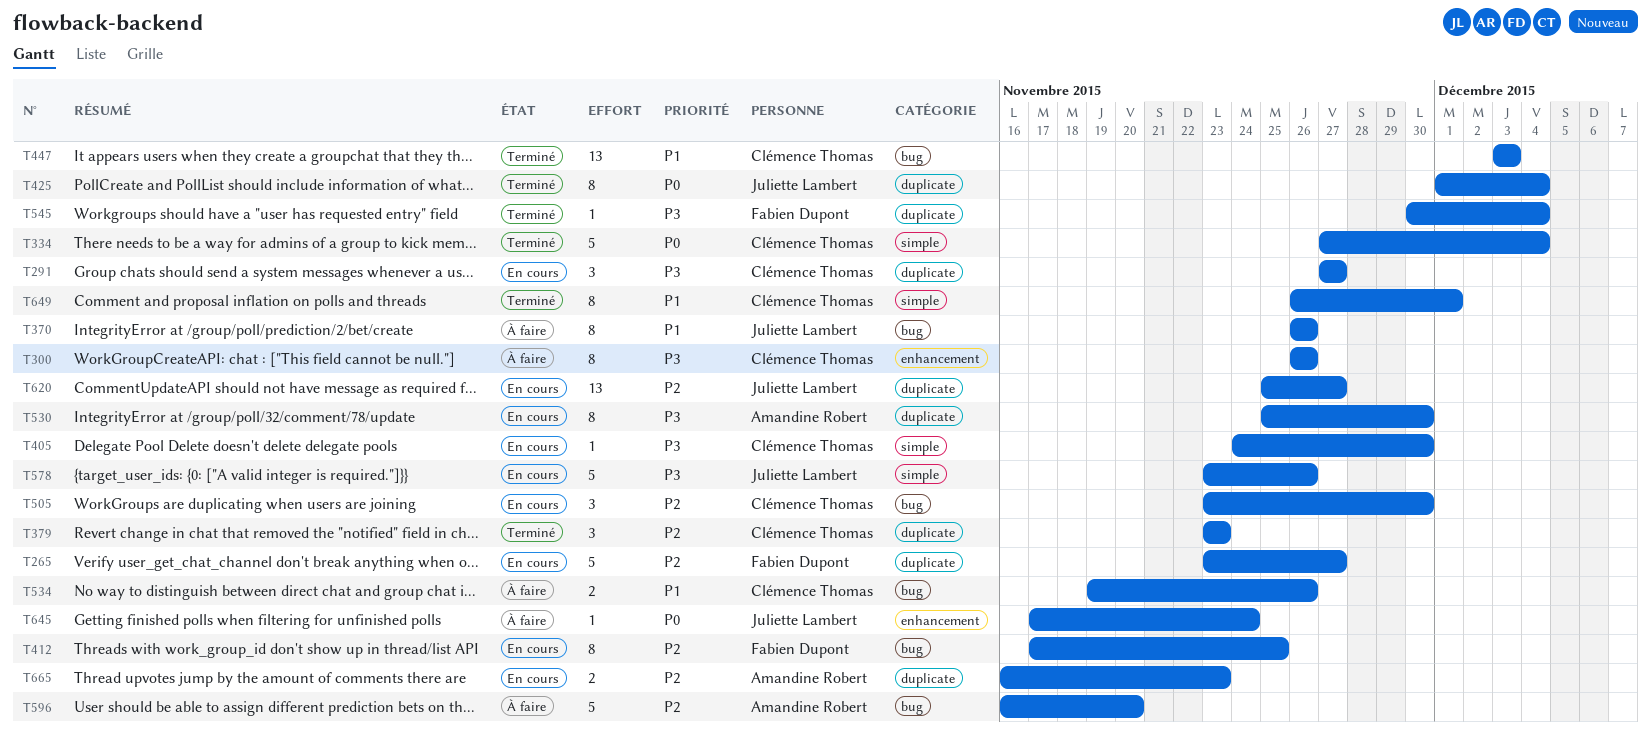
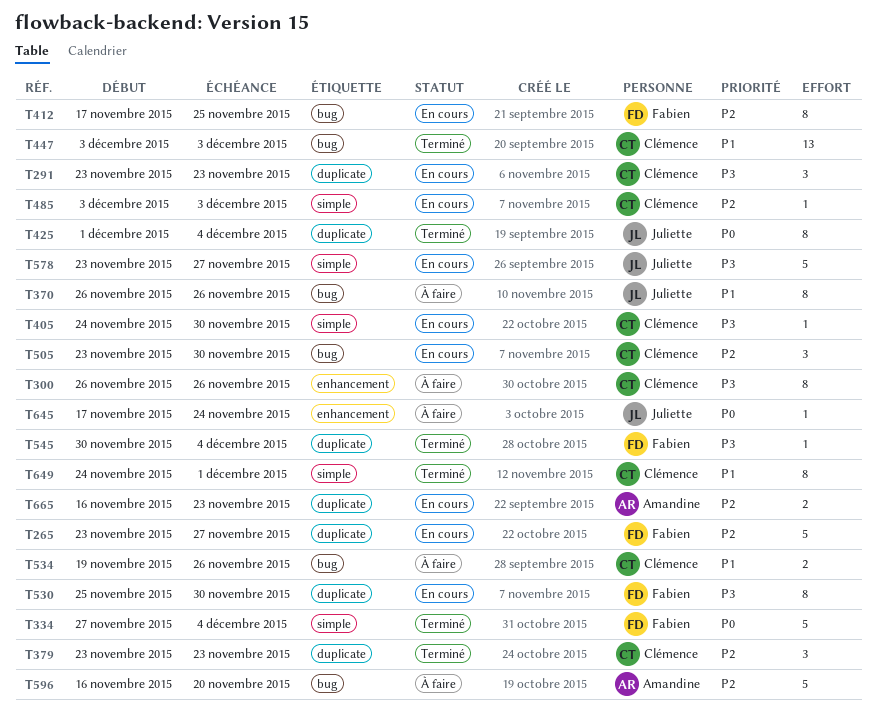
T291, start: Nov 27 -> Nov 23
T291, due: Nov 27 -> Nov 23
T334, owner: Clémence Thomas -> Fabien Dupont
T485: none -> present
T530, owner: Amandine Robert -> Fabien Dupont
T578, due: Nov 26 -> Nov 27
T620: present -> none
T649, start: Nov 26 -> Nov 24

